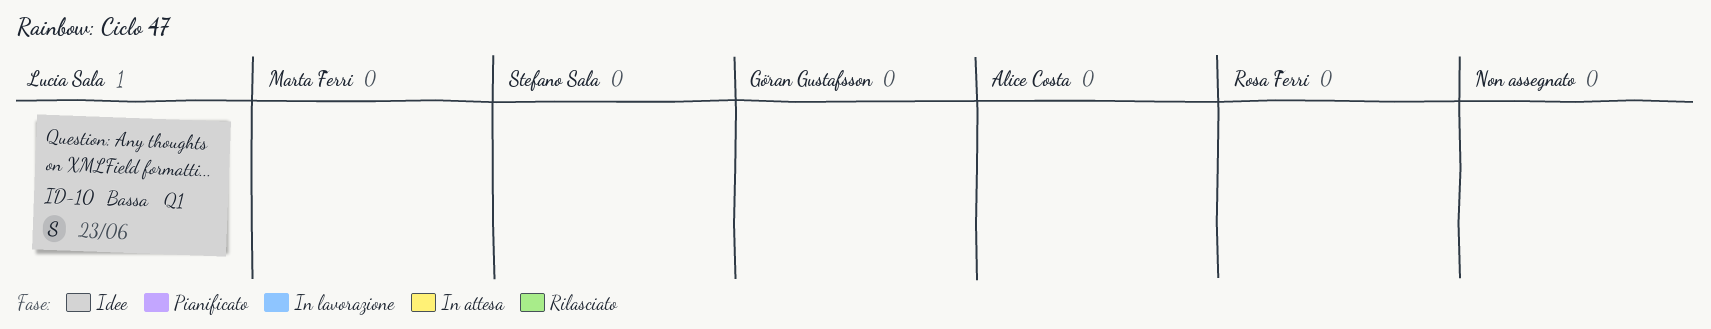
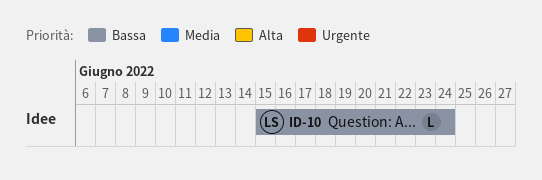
ID-10, estimate: S -> L
ID-10, due: Jun 23 -> Jun 24

